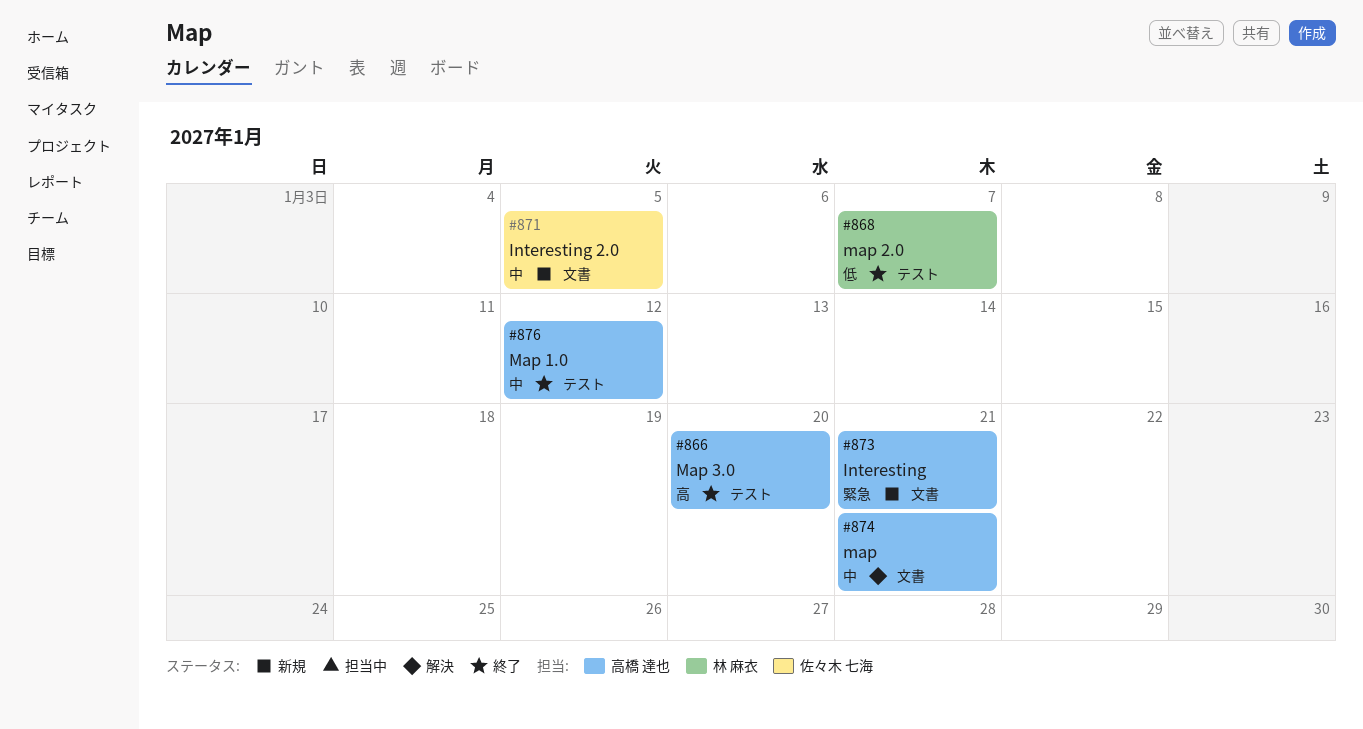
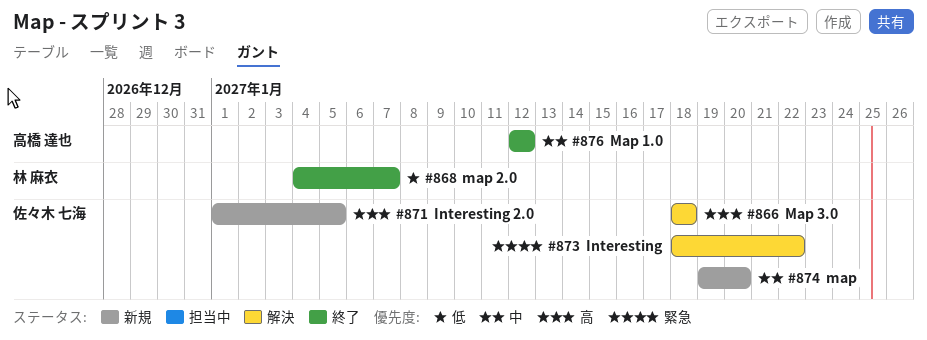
#866, status: 終了 -> 解決
#866, owner: 高橋 達也 -> 佐々木 七海
#866, due: Jan 20 -> Jan 18
#871, priority: 中 -> 高
#873, status: 新規 -> 解決
#873, owner: 高橋 達也 -> 佐々木 七海
#873, due: Jan 21 -> Jan 22
#874, status: 解決 -> 新規
#874, owner: 高橋 達也 -> 佐々木 七海
#874, due: Jan 21 -> Jan 20

